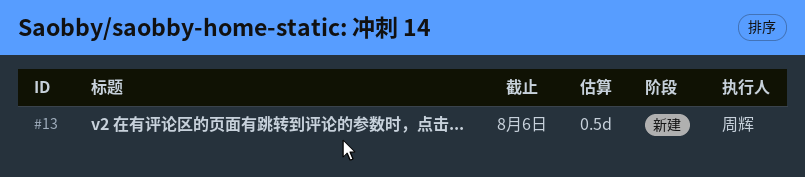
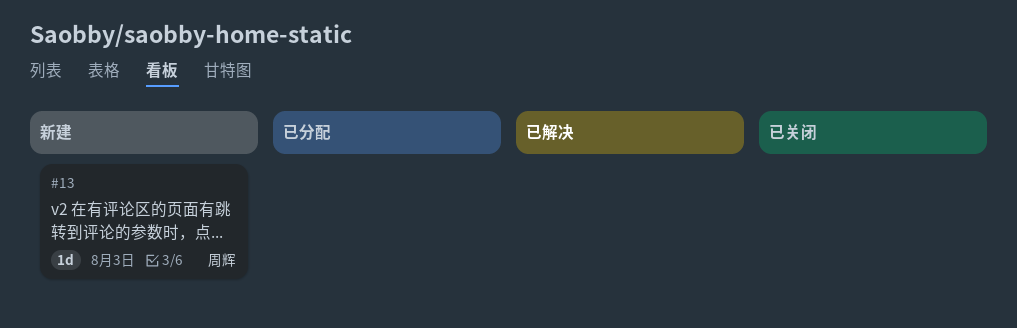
#13, estimate: 0.5d -> 1d
#13, due: Aug 6 -> Aug 3

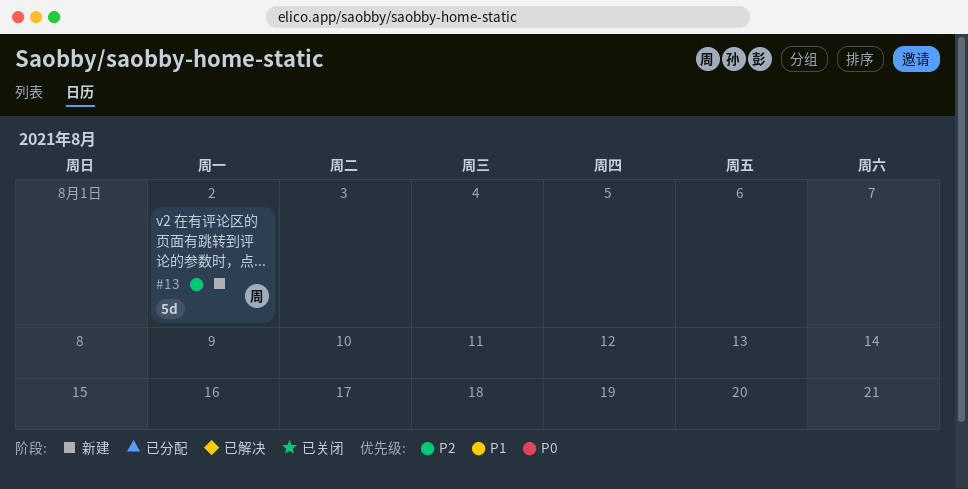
#13, estimate: 1d -> 5d
#13, due: Aug 3 -> Aug 2

